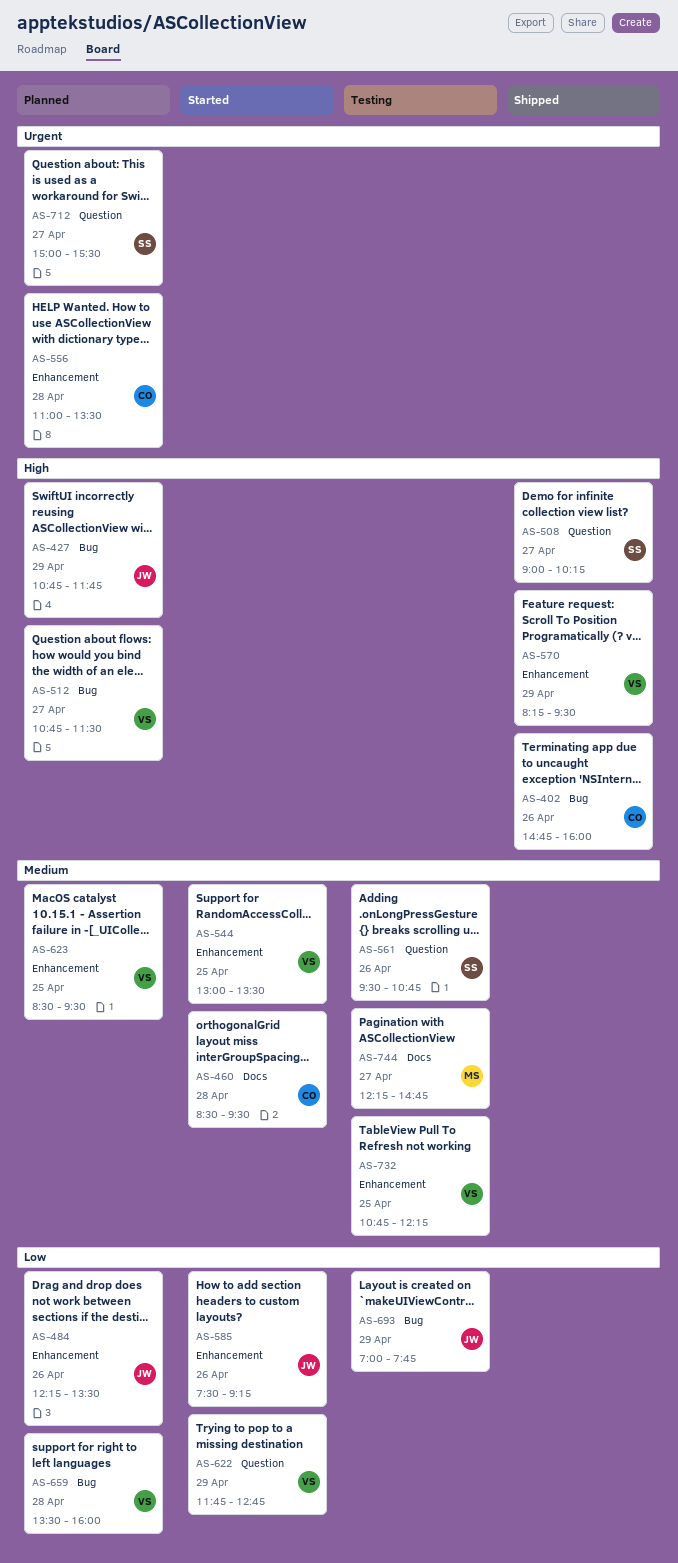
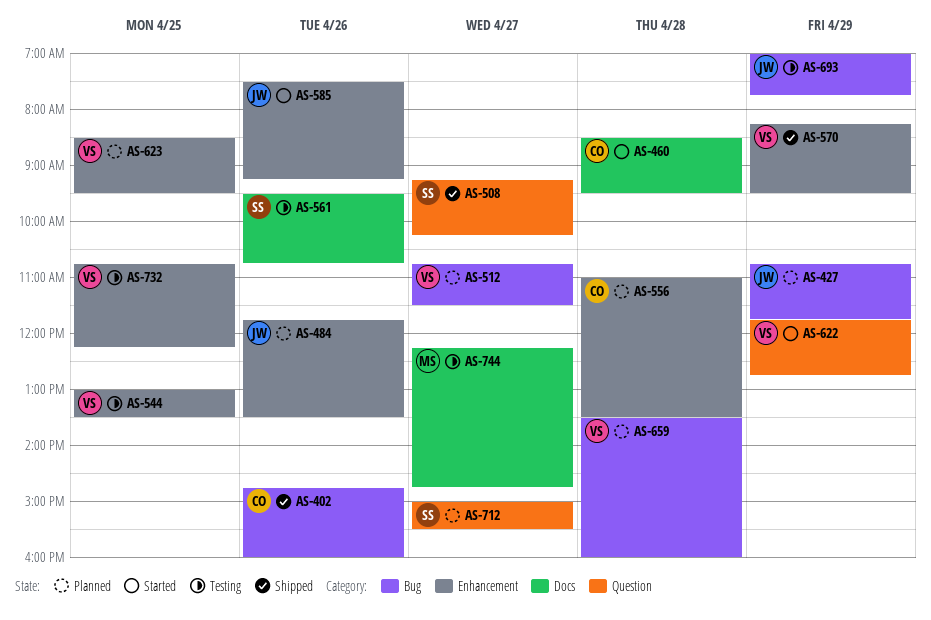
AS-484, begins: 12:15 -> 11:45
AS-508, begins: 09:00 -> 09:15
AS-544, status: Started -> Testing
AS-561, label: Question -> Docs

